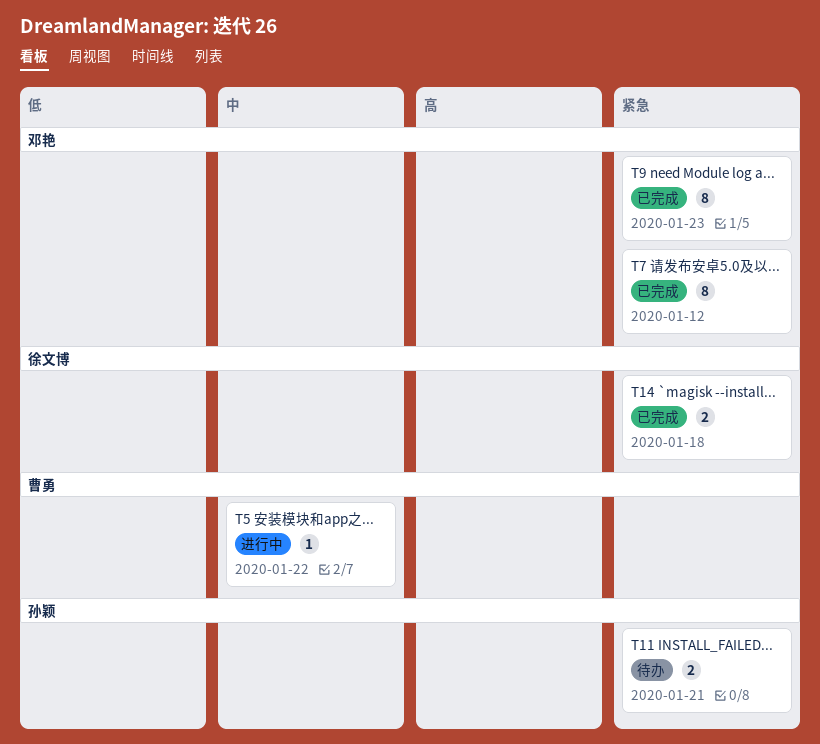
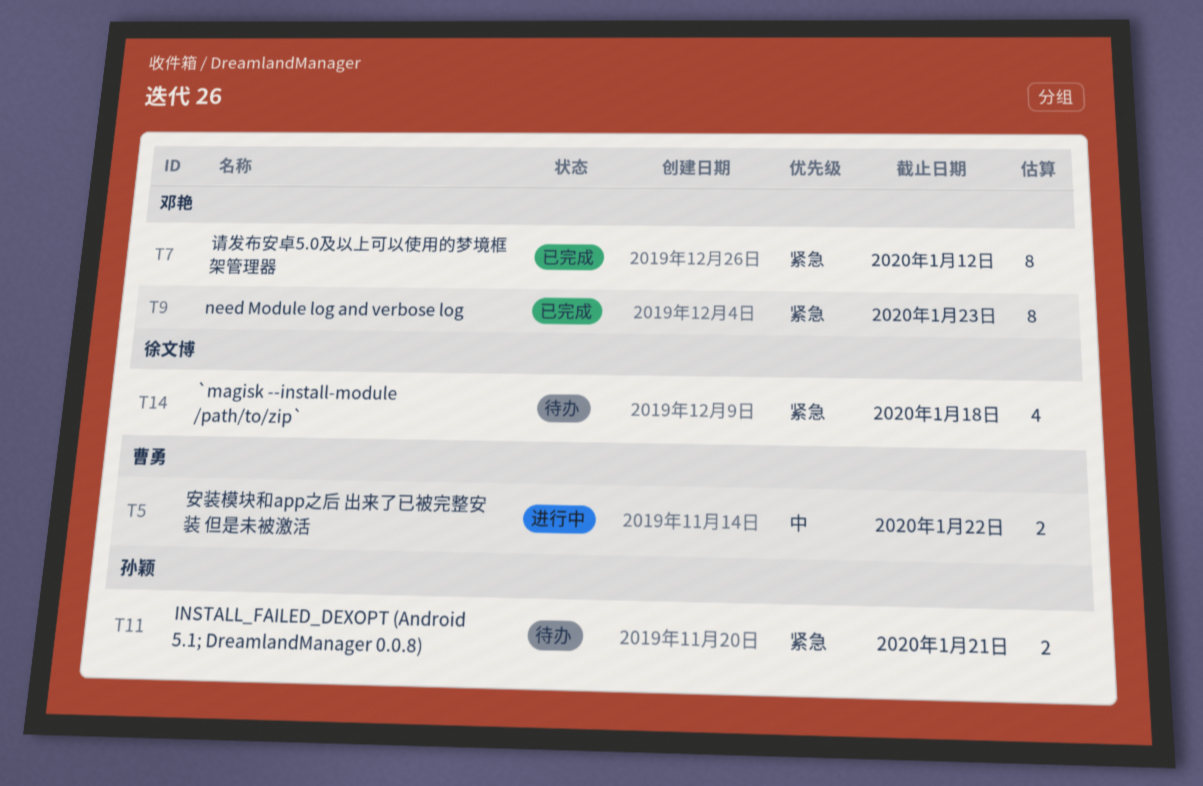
T5, estimate: 1 -> 2
T14, status: 已完成 -> 待办
T14, estimate: 2 -> 4

